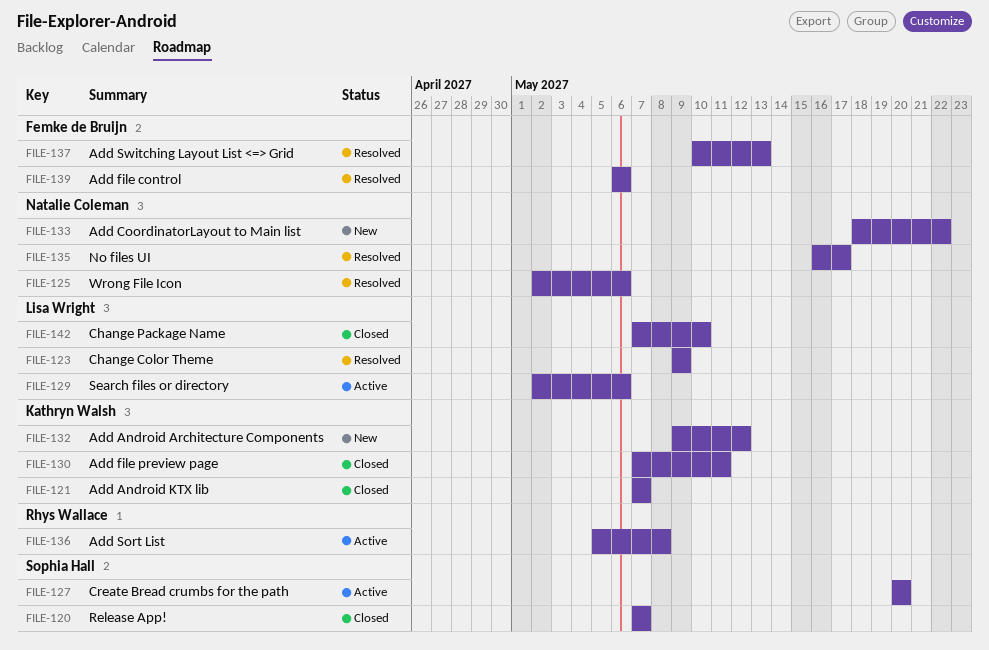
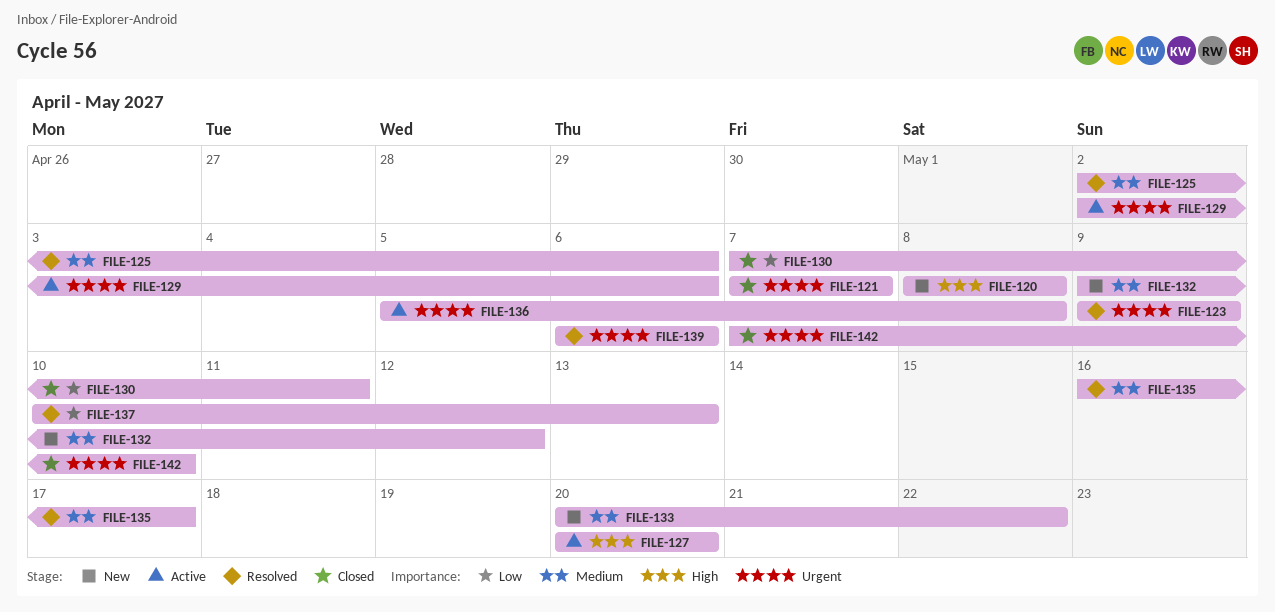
FILE-120, status: Closed -> New
FILE-120, start: May 7 -> May 8
FILE-120, due: May 7 -> May 8
FILE-133, start: May 18 -> May 20

